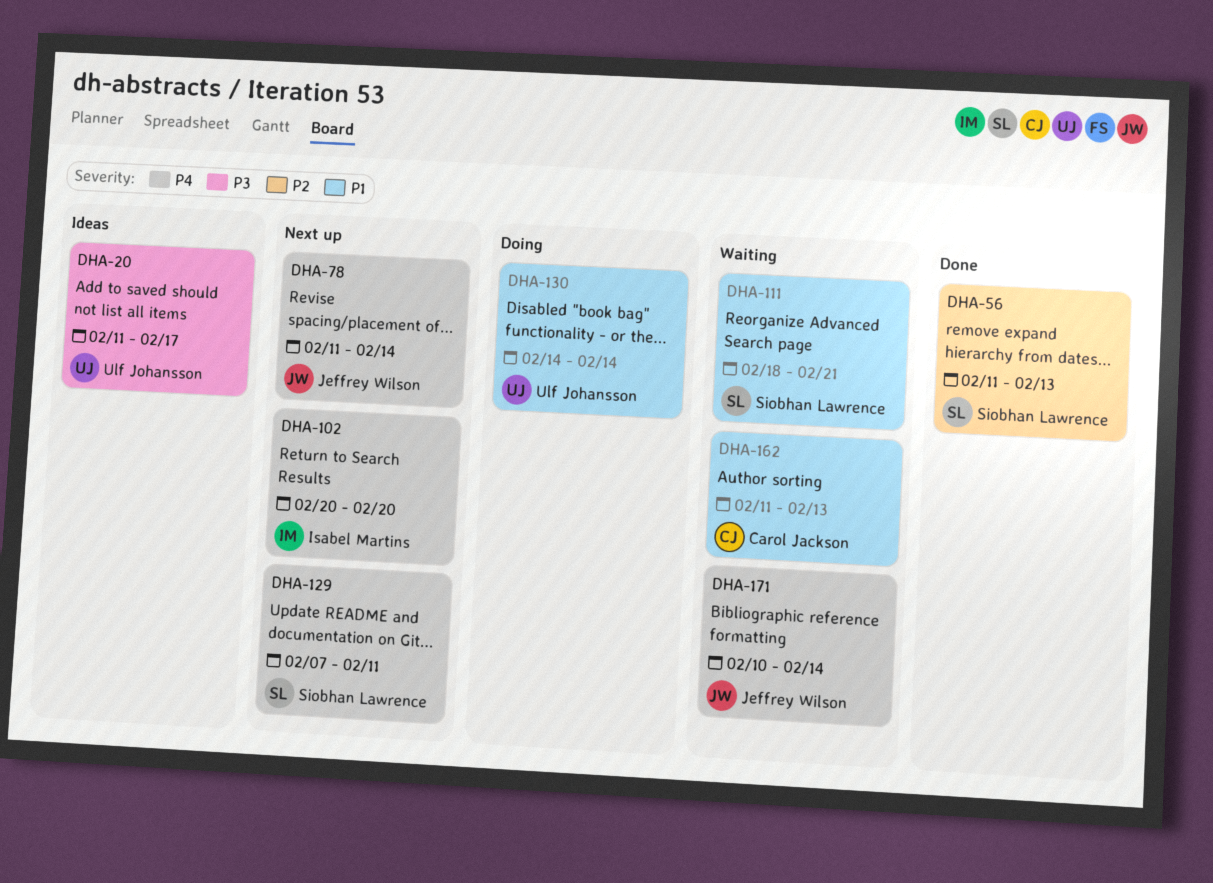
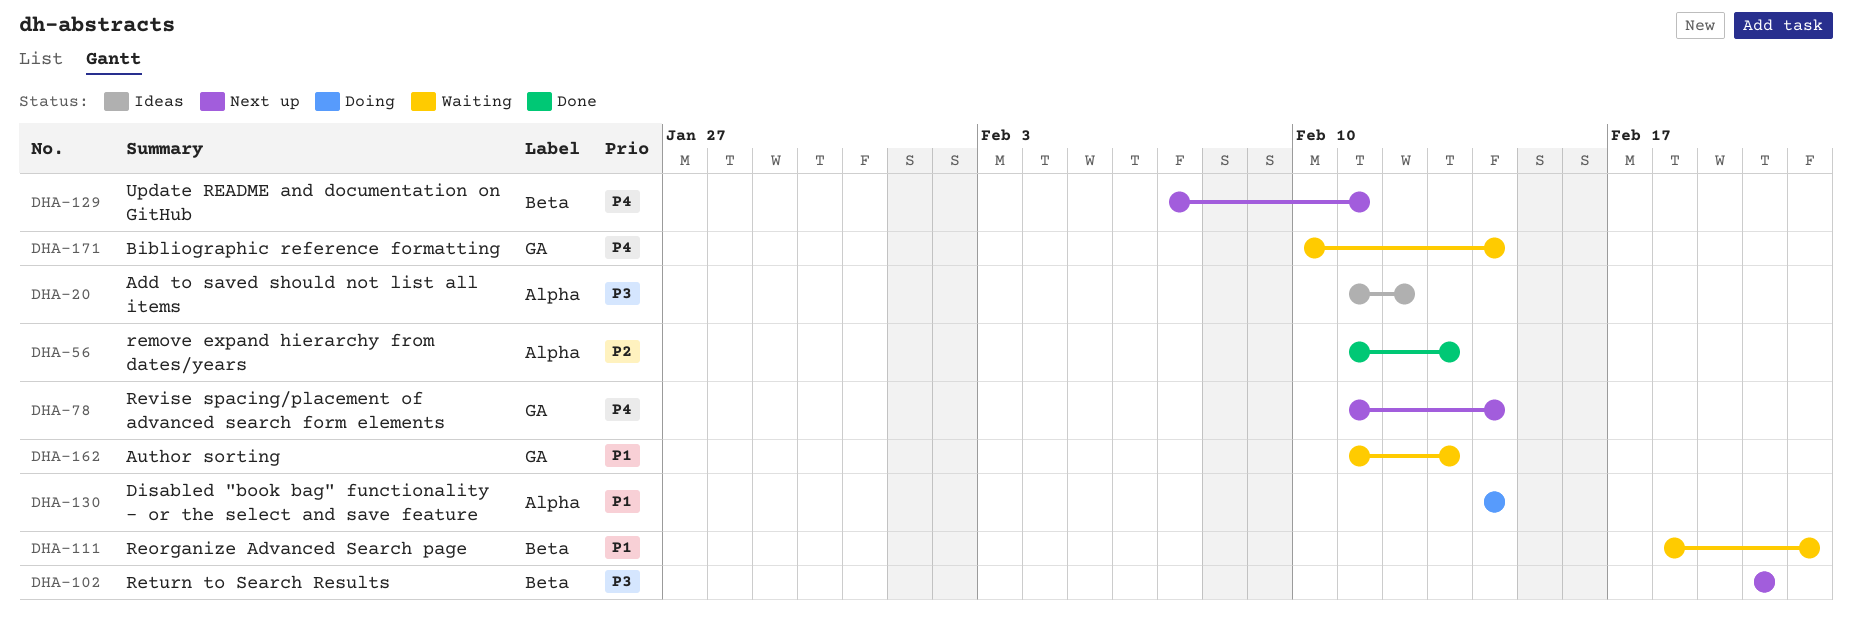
DHA-20, due: Feb 17 -> Feb 12
DHA-102, priority: P4 -> P3

